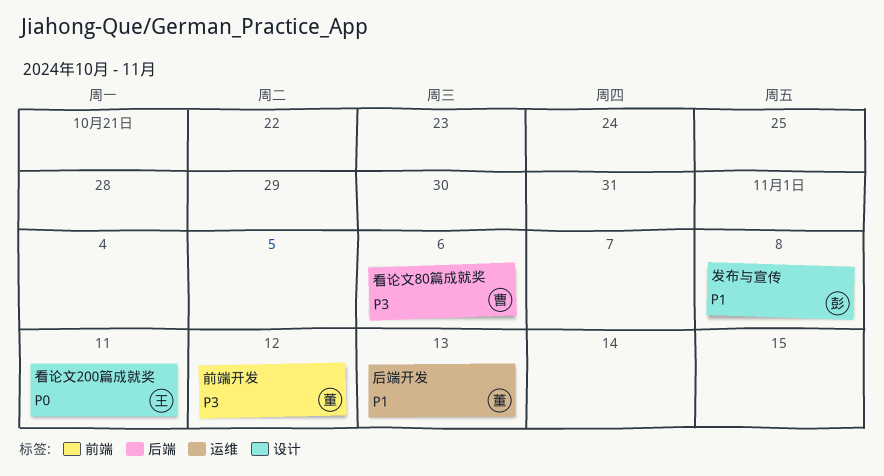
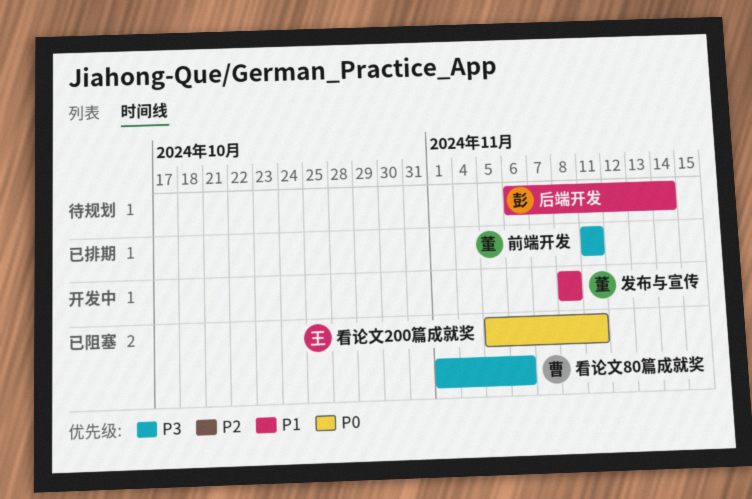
前端开发, due: Nov 12 -> Nov 11
发布与宣传, owner: 彭 -> 董
后端开发, owner: 董 -> 彭
后端开发, due: Nov 13 -> Nov 14

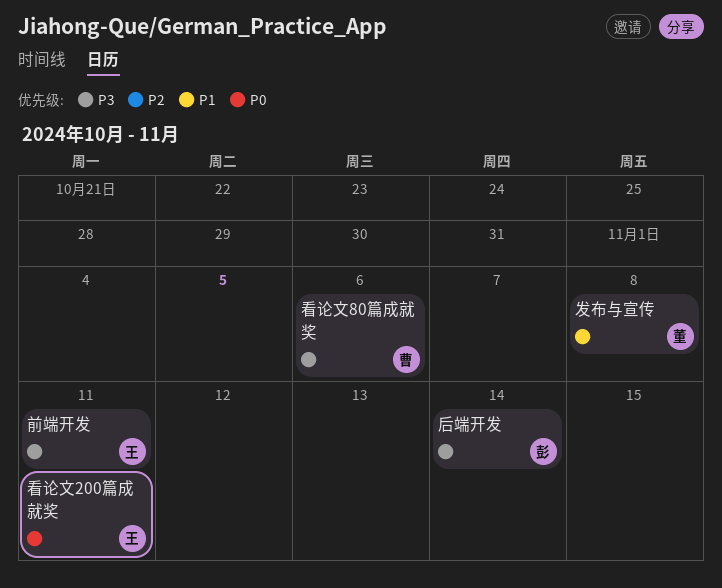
前端开发, owner: 董 -> 王
后端开发, priority: P1 -> P3

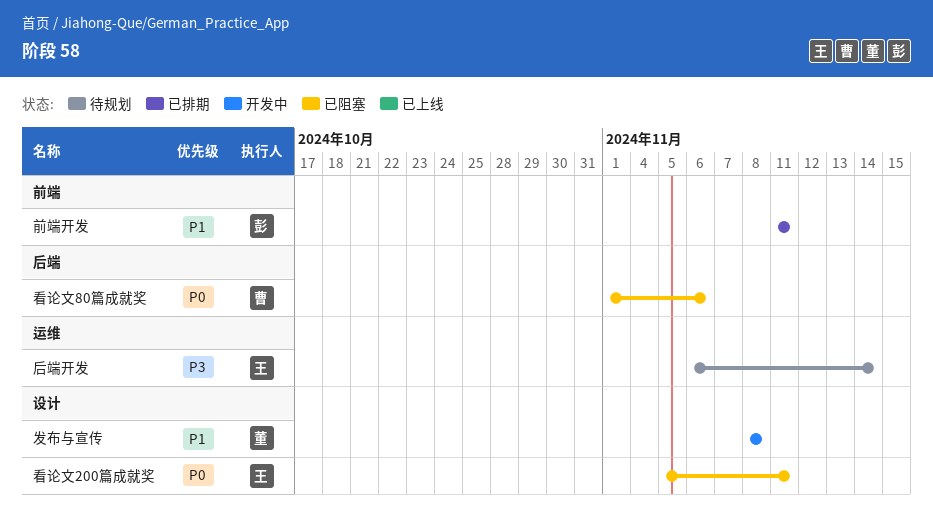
前端开发, owner: 王 -> 彭
前端开发, priority: P3 -> P1
后端开发, owner: 彭 -> 王
看论文80篇成就奖, priority: P3 -> P0

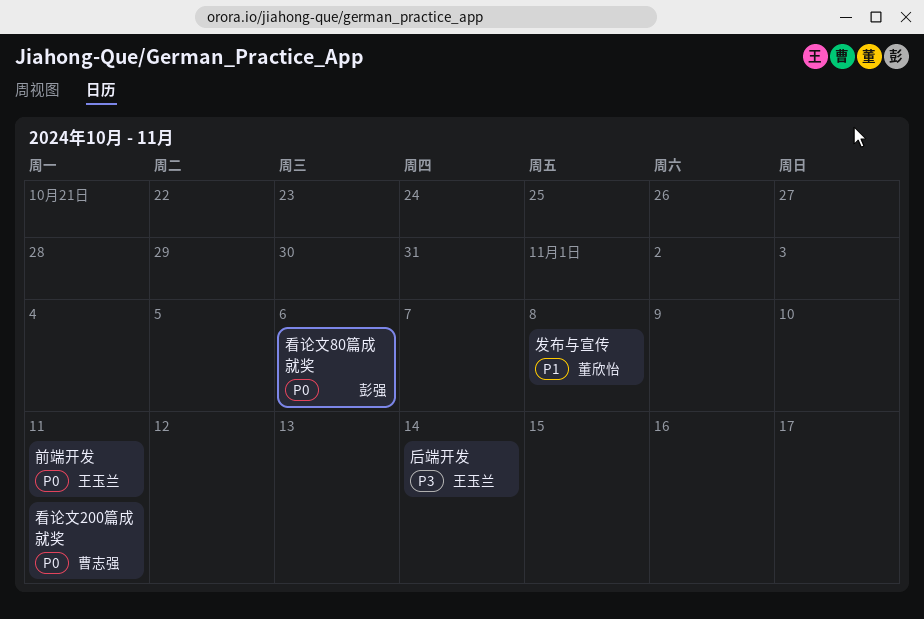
前端开发, owner: 彭强 -> 王玉兰
前端开发, priority: P1 -> P0
看论文200篇成就奖, owner: 王玉兰 -> 曹志强
看论文80篇成就奖, owner: 曹志强 -> 彭强

